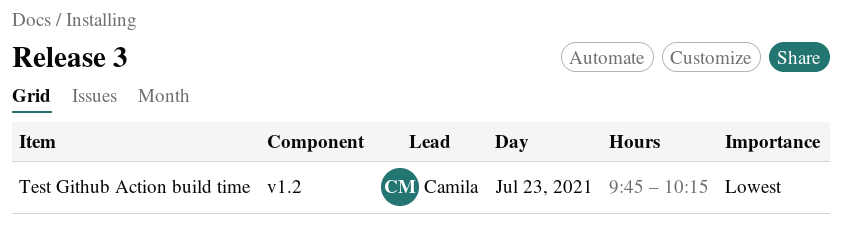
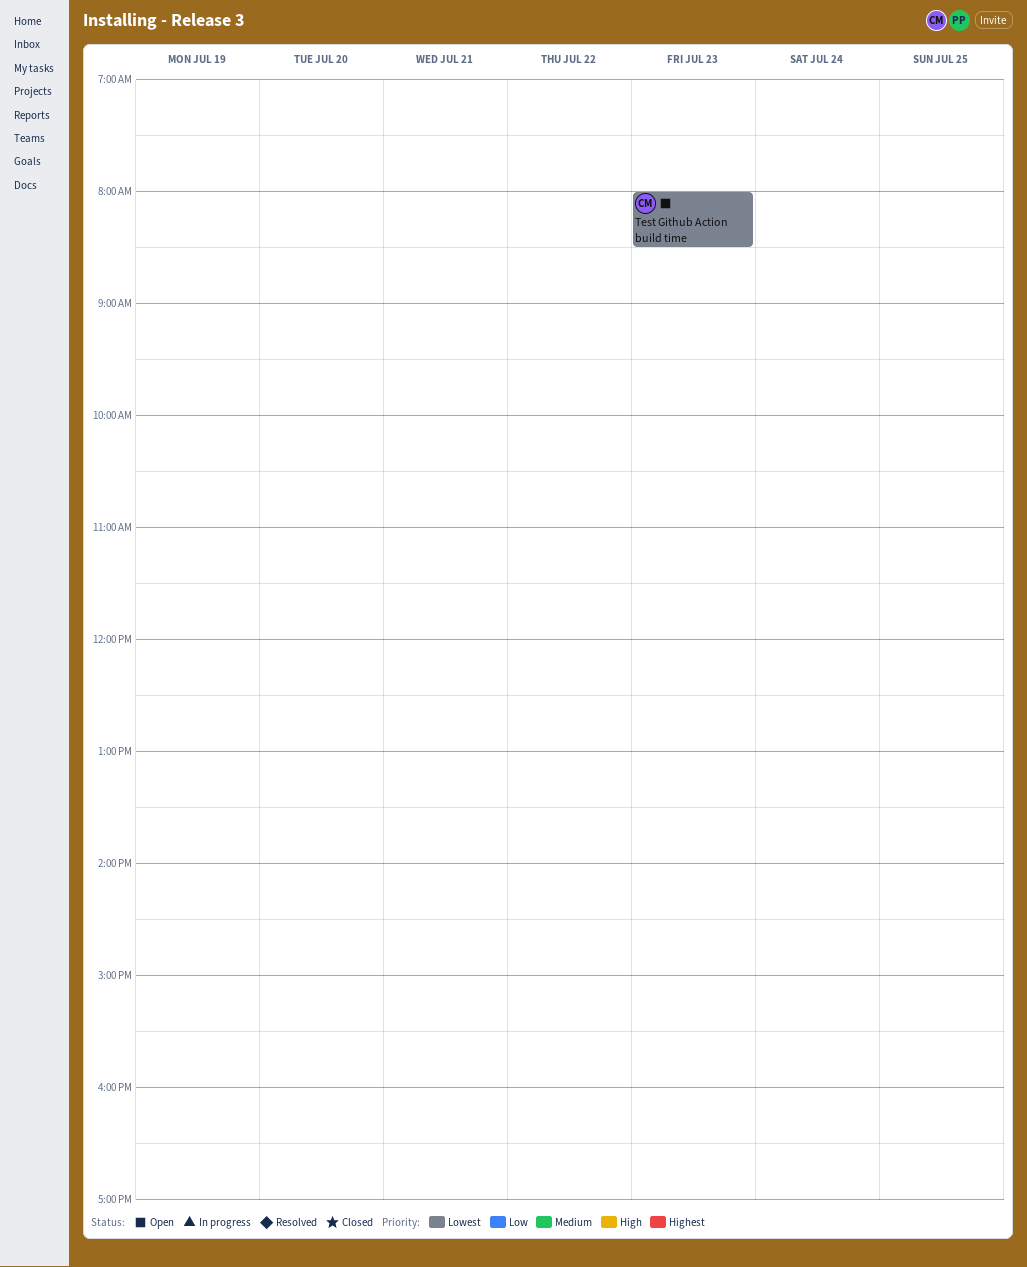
Test Github Action build time, begins: 09:45 -> 08:00
Test Github Action build time, ends: 10:15 -> 08:30

